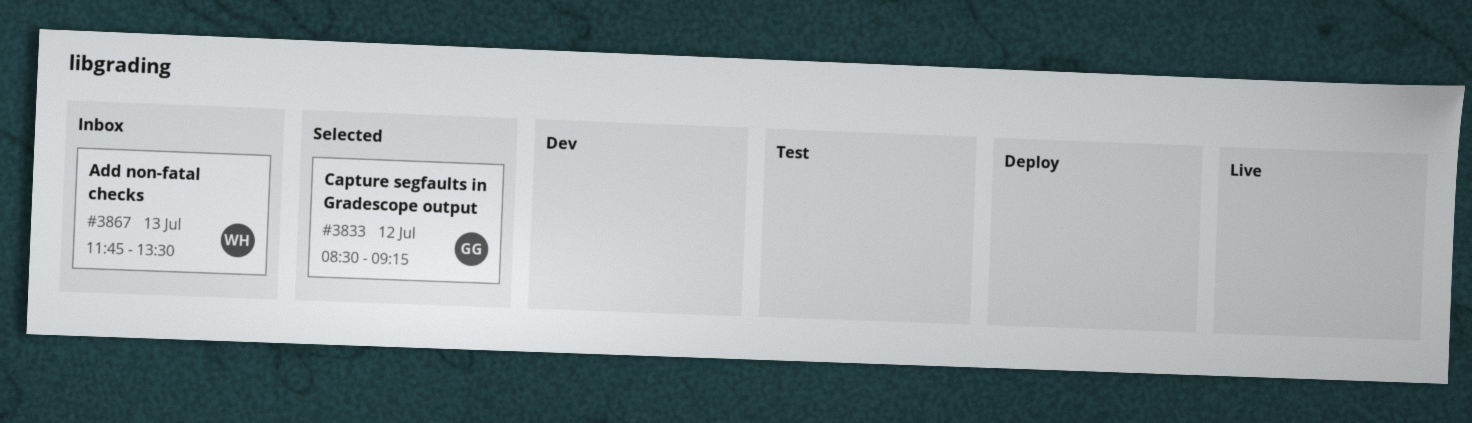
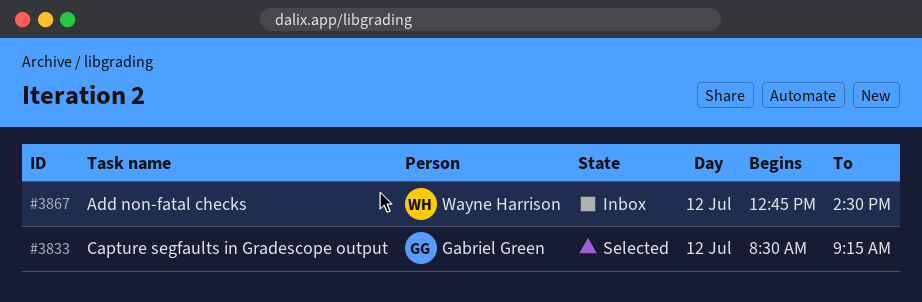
#3867, day: Jul 13 -> Jul 12
#3867, begins: 11:45 -> 12:45
#3867, ends: 13:30 -> 14:30

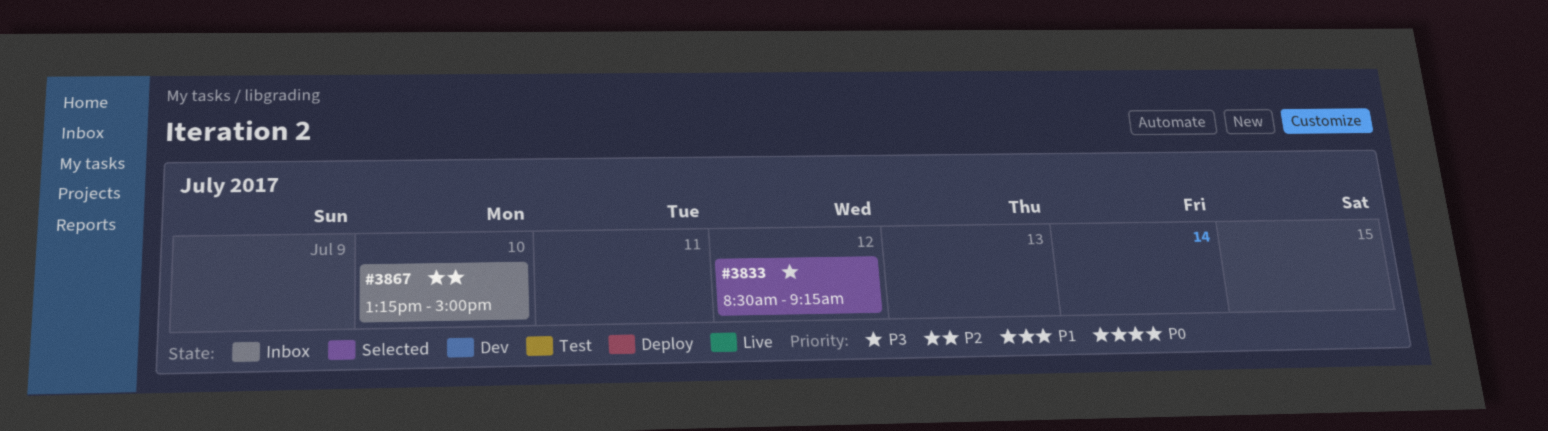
#3867, day: Jul 12 -> Jul 10
#3867, begins: 12:45 -> 13:15
#3867, ends: 14:30 -> 15:00

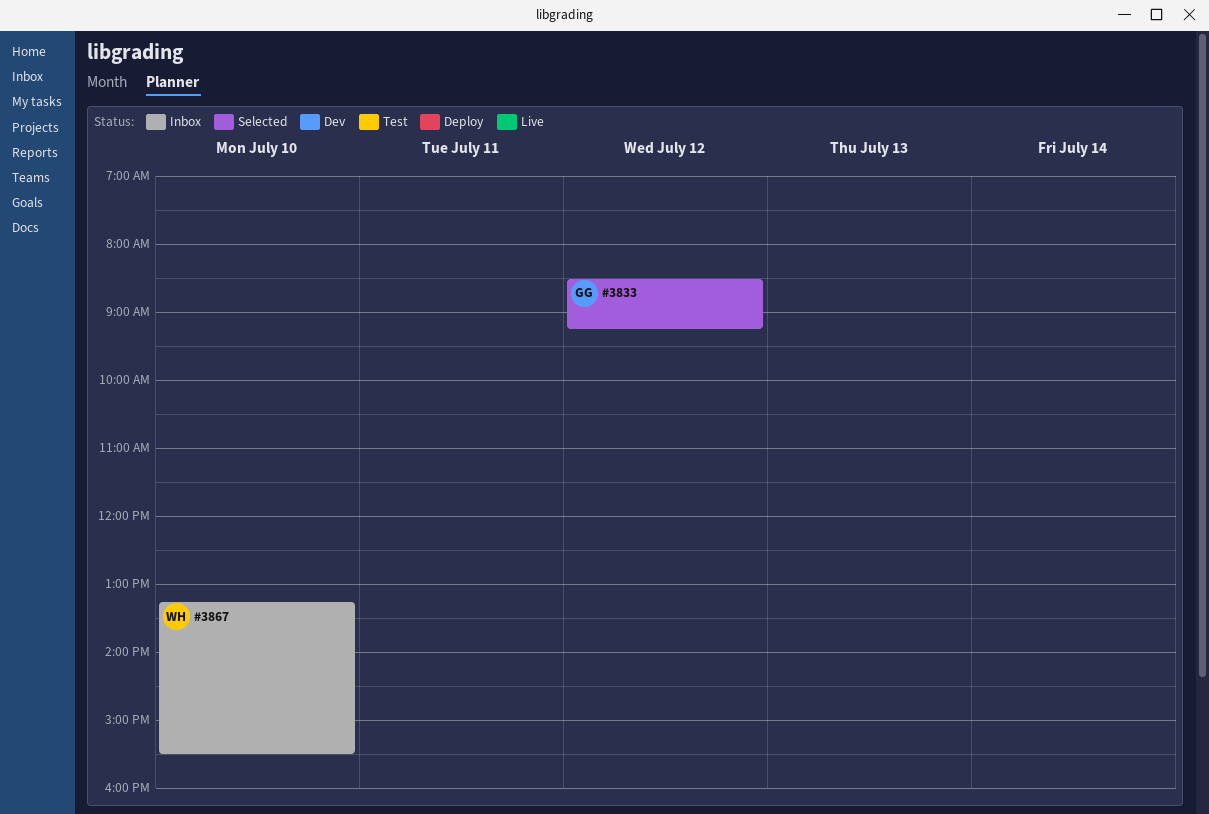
#3867, ends: 15:00 -> 15:30

